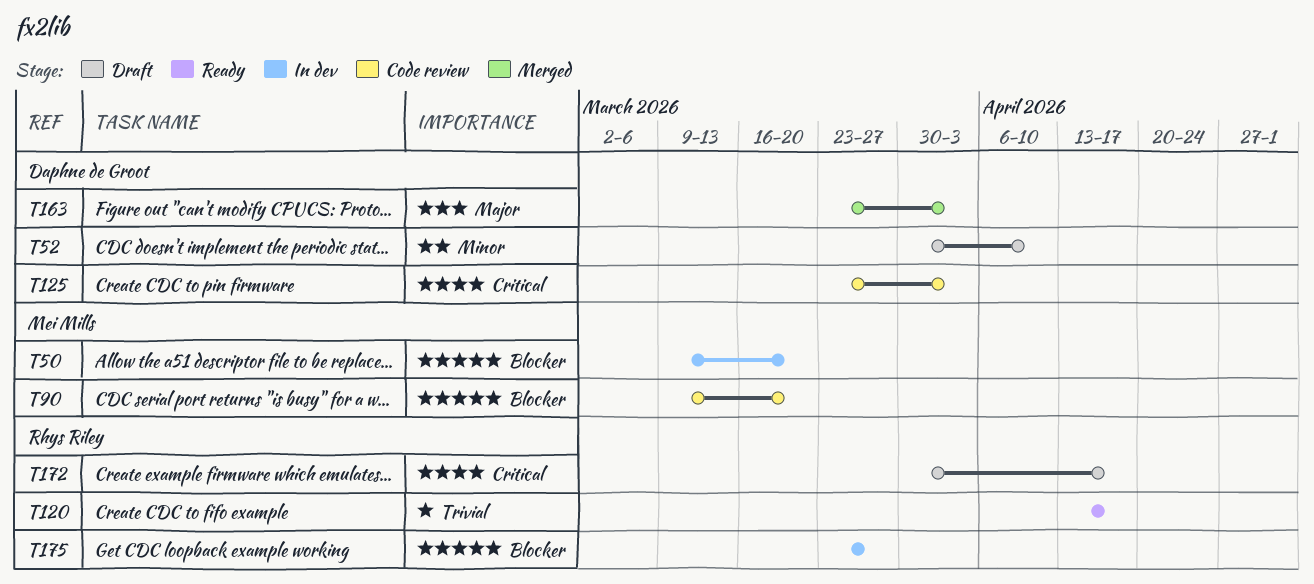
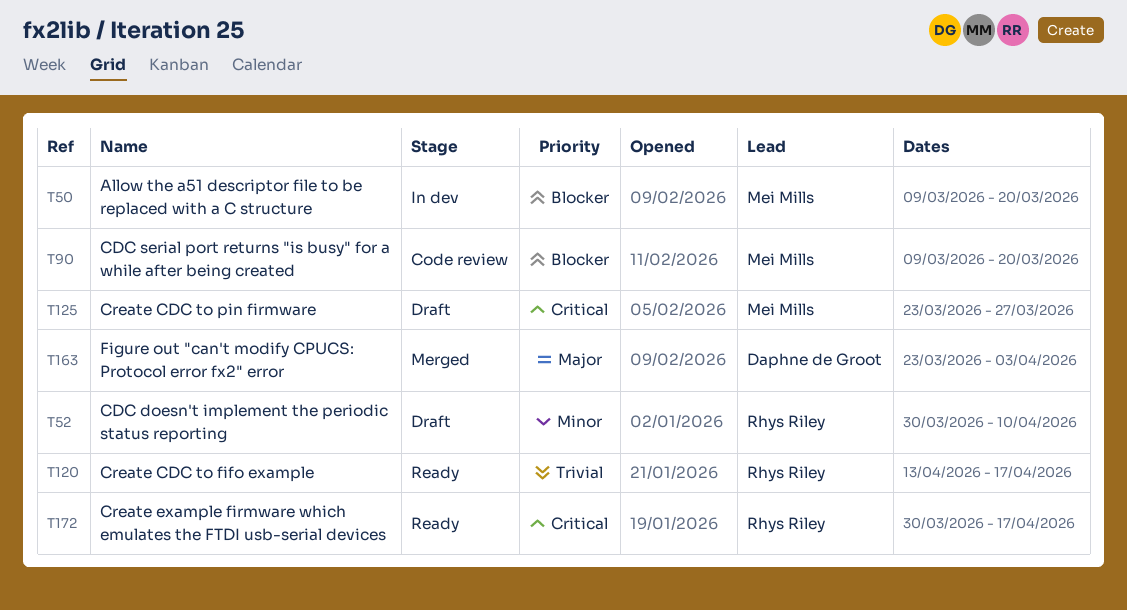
T52, owner: Daphne de Groot -> Rhys Riley
T125, status: Code review -> Draft
T125, owner: Daphne de Groot -> Mei Mills
T125, due: Apr 3 -> Mar 27
T172, status: Draft -> Ready
T175: present -> none

